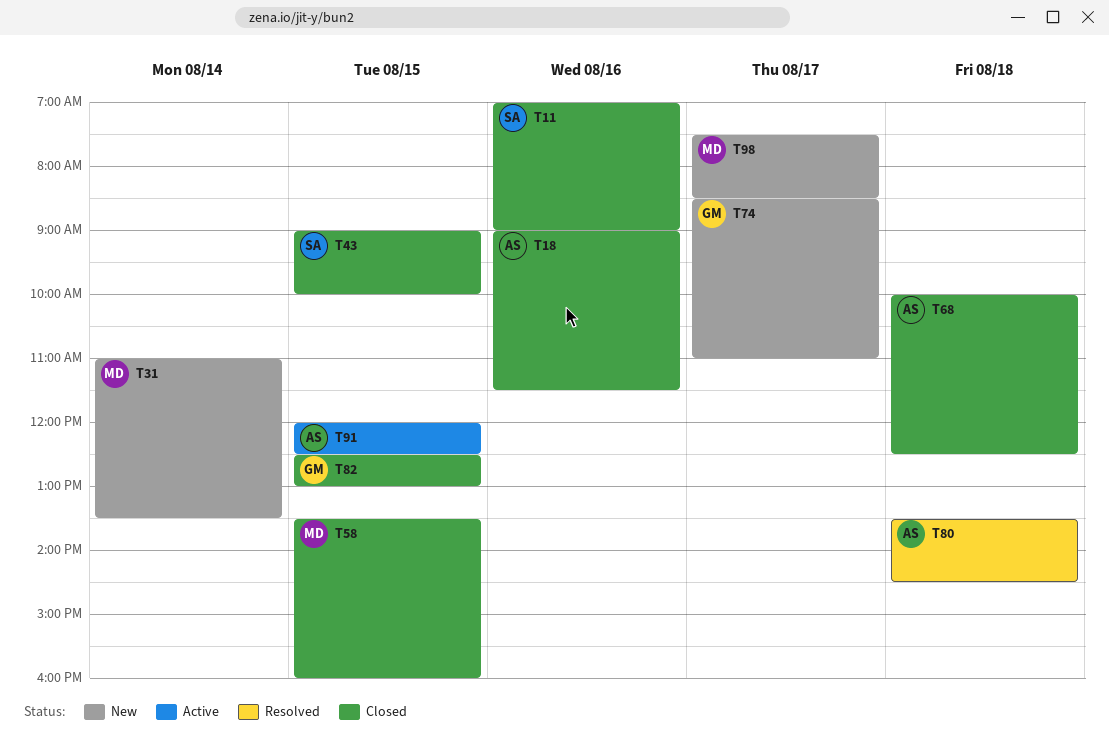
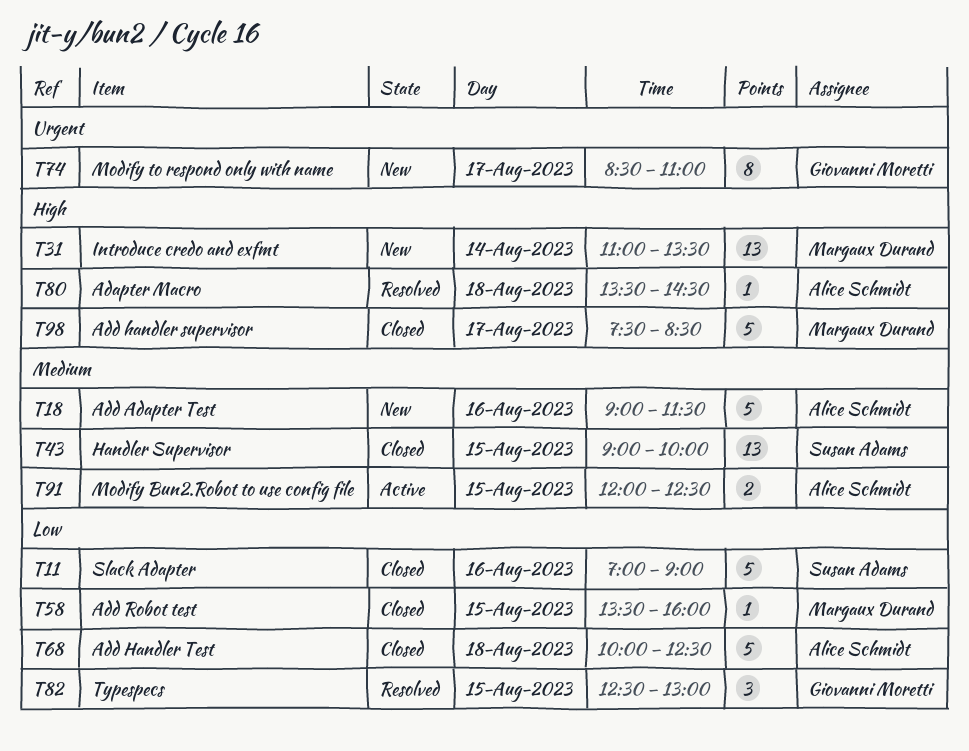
T18, status: Closed -> New
T82, status: Closed -> Resolved
T98, status: New -> Closed

